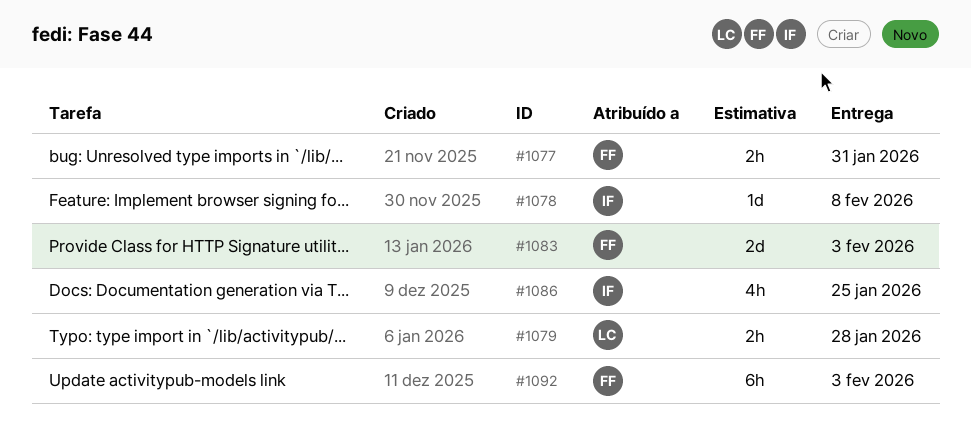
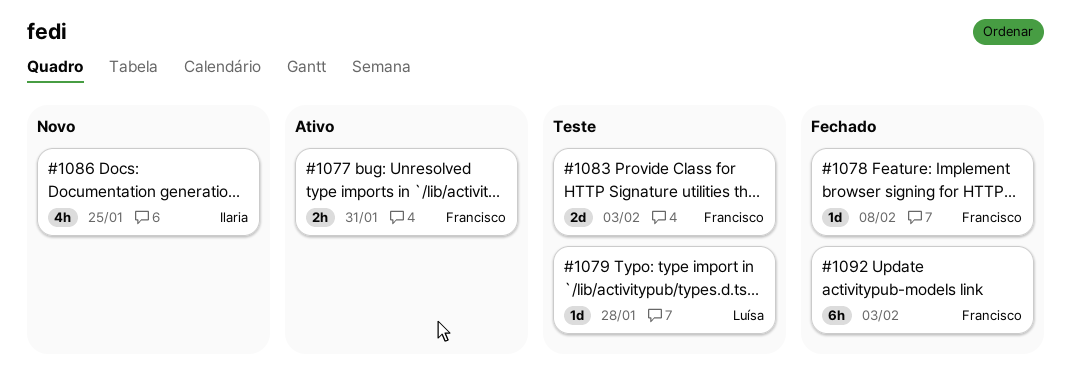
#1078, owner: Ilaria -> Francisco
#1079, estimate: 2h -> 1d

